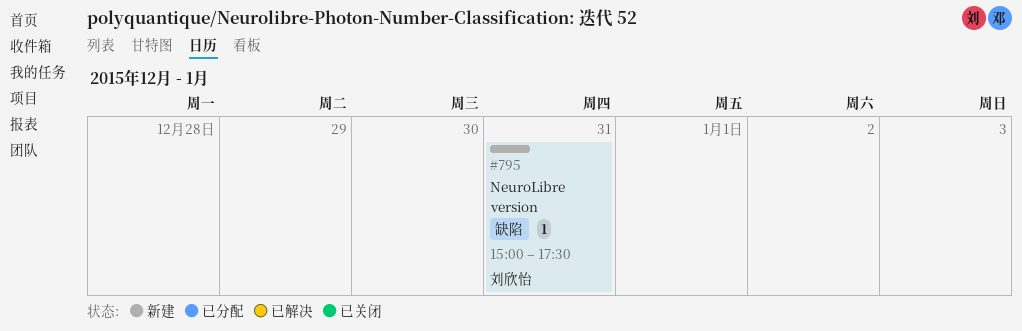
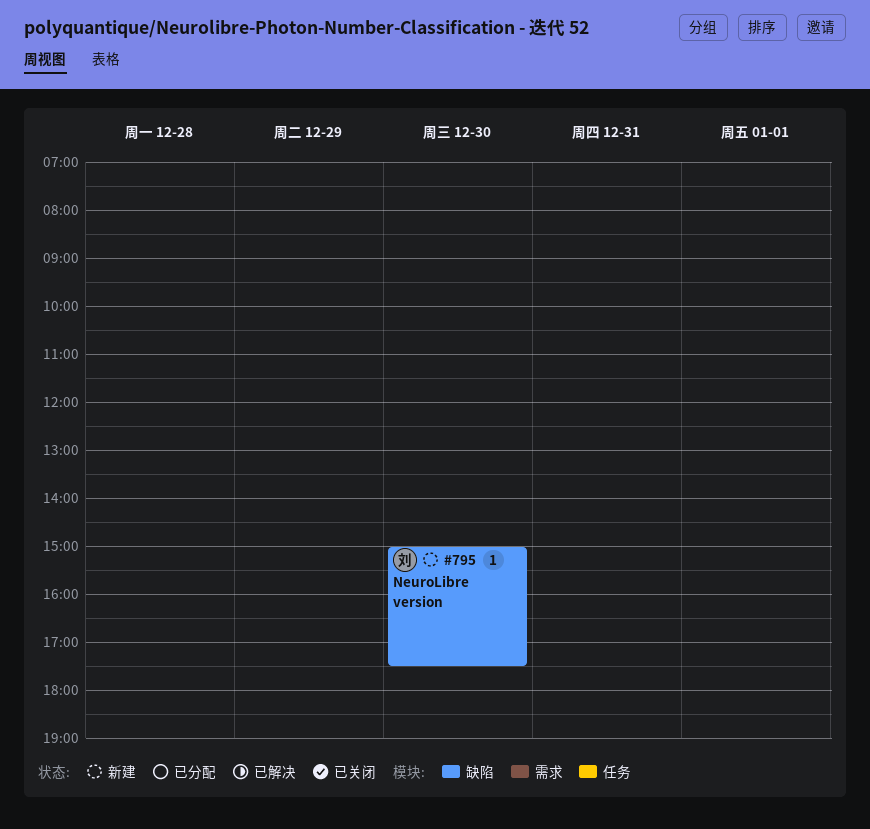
#795, day: Dec 31 -> Dec 30

